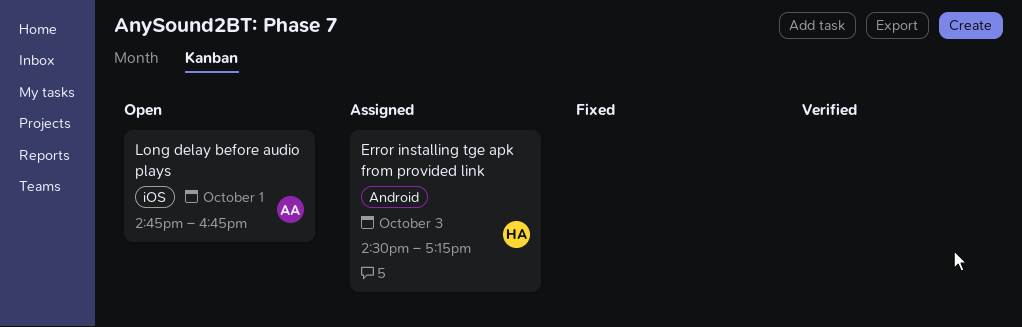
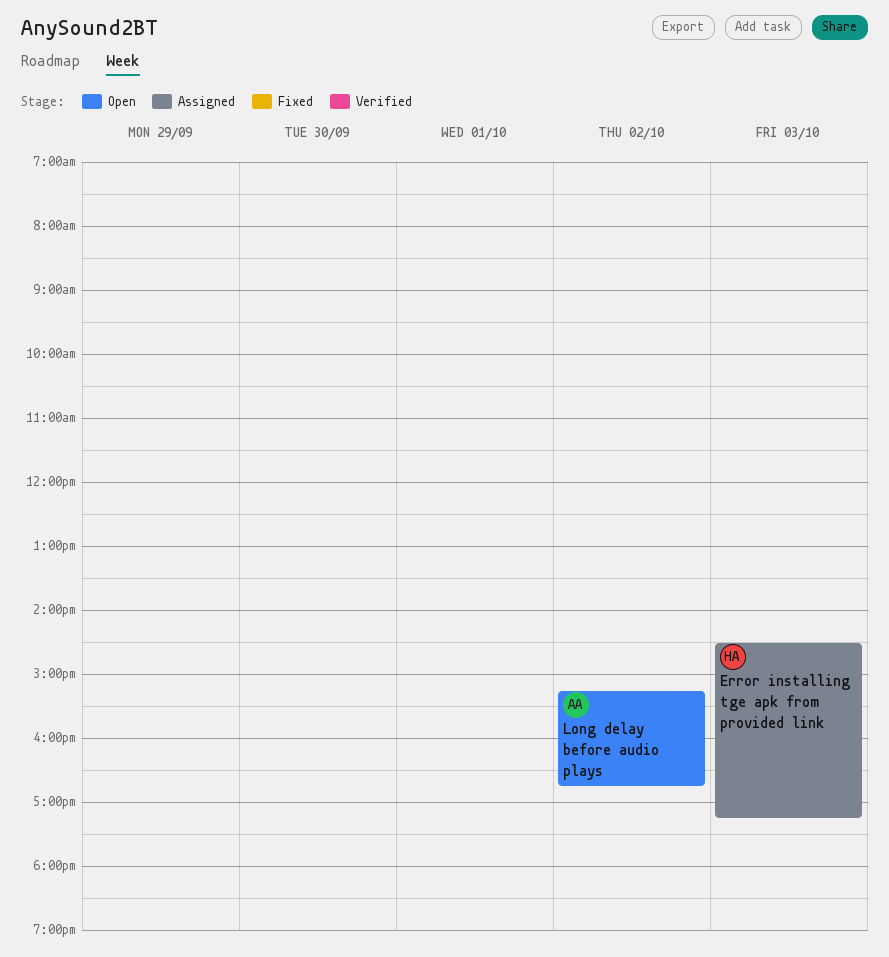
Long delay before audio plays, day: Oct 1 -> Oct 2
Long delay before audio plays, begins: 14:45 -> 15:15

